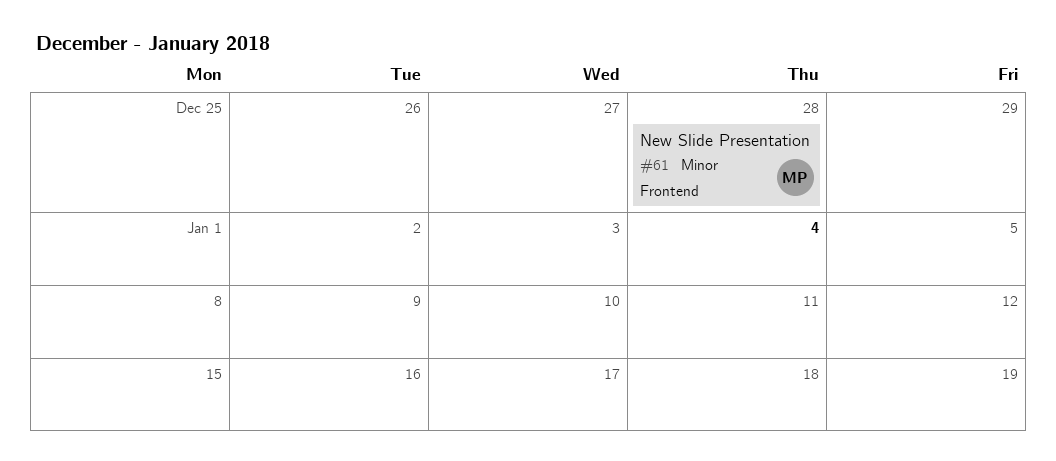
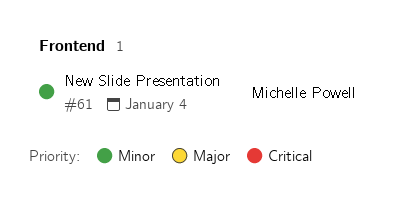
#61, due: Dec 28 -> Jan 4

